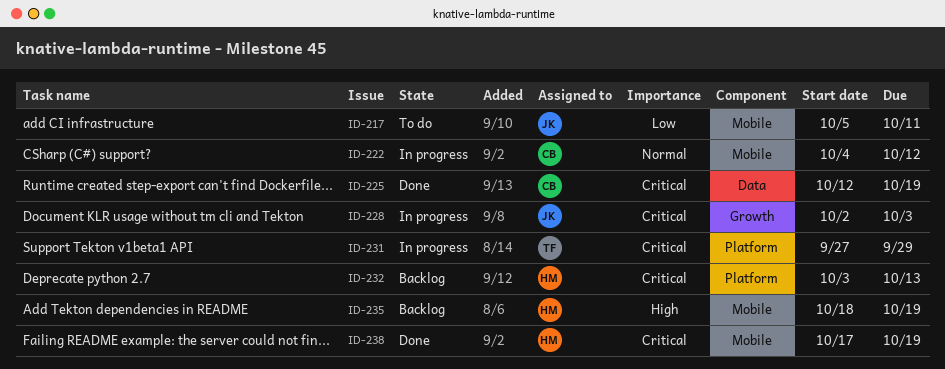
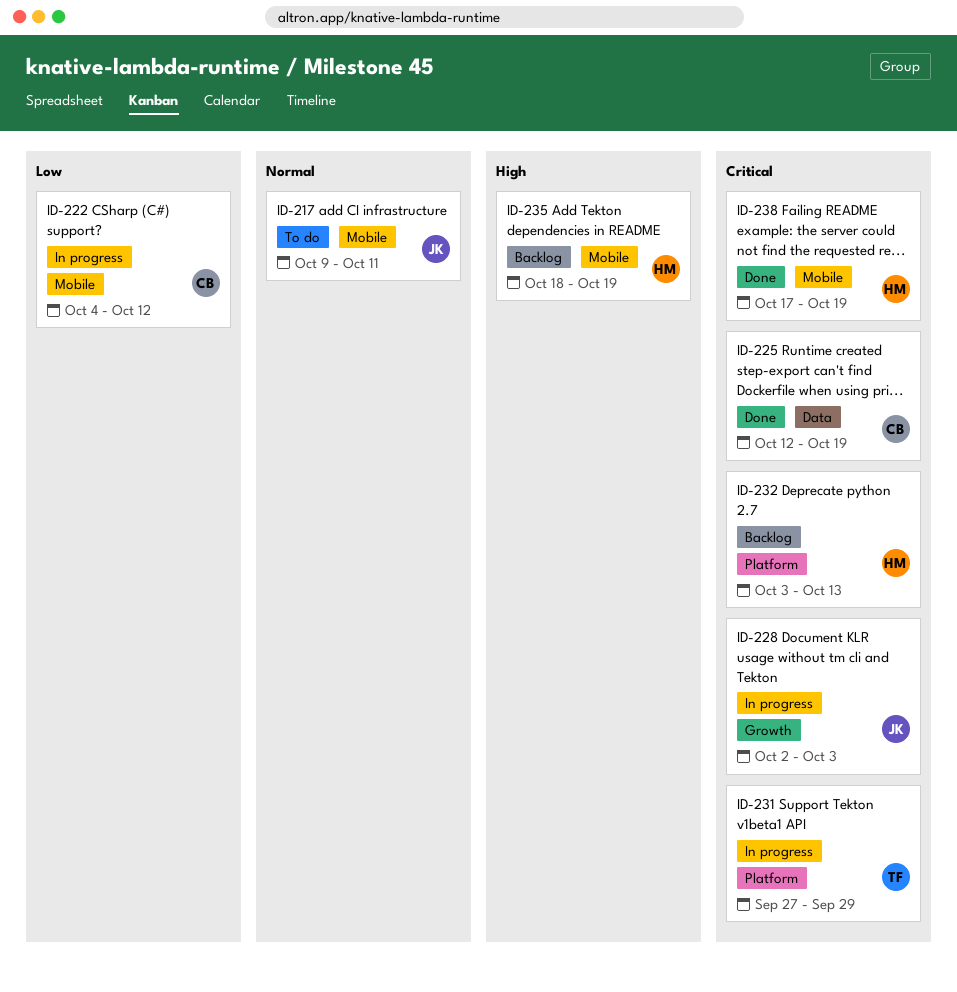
ID-217, priority: Low -> Normal
ID-217, start: Oct 5 -> Oct 9
ID-222, priority: Normal -> Low

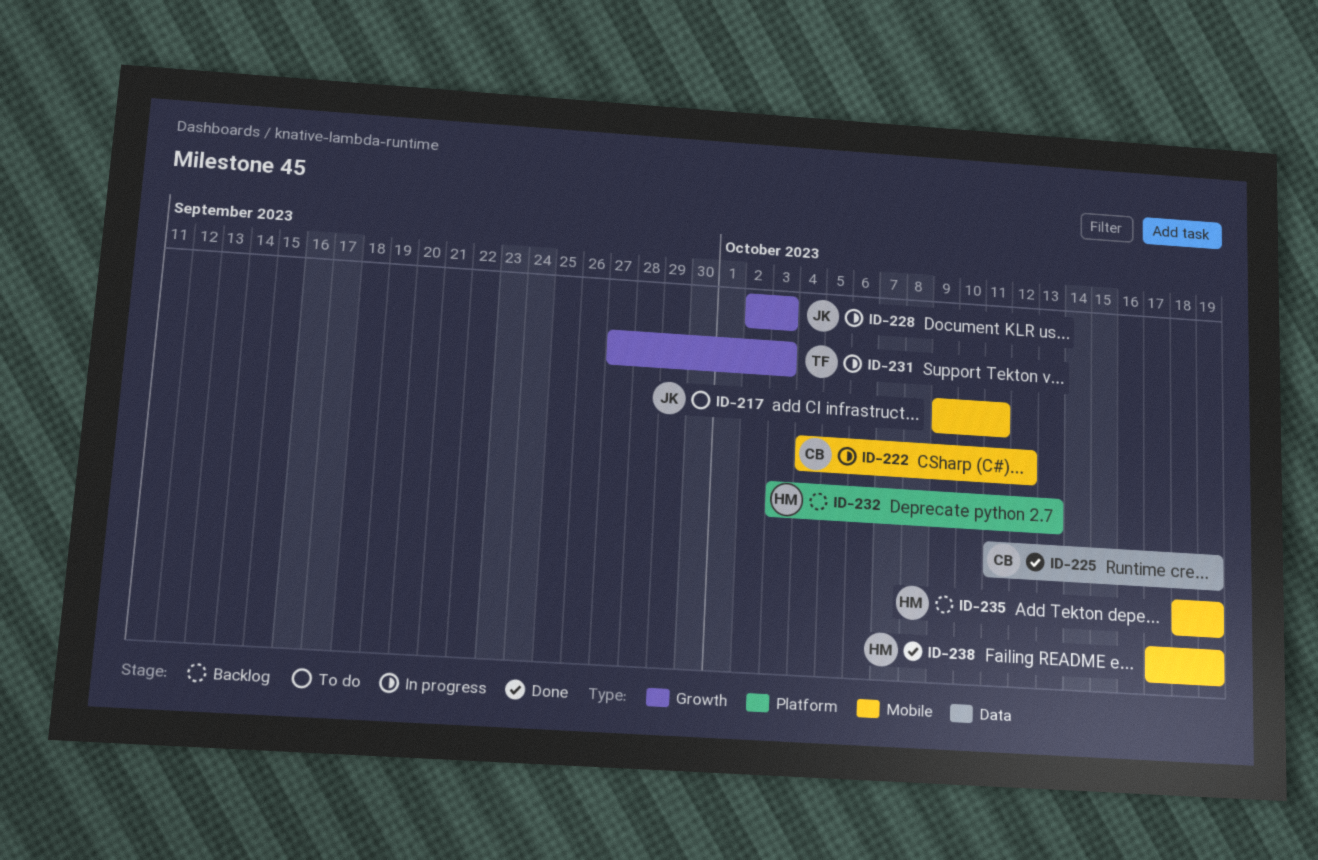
ID-225, start: Oct 12 -> Oct 11
ID-231, label: Platform -> Growth
ID-231, due: Sep 29 -> Oct 3

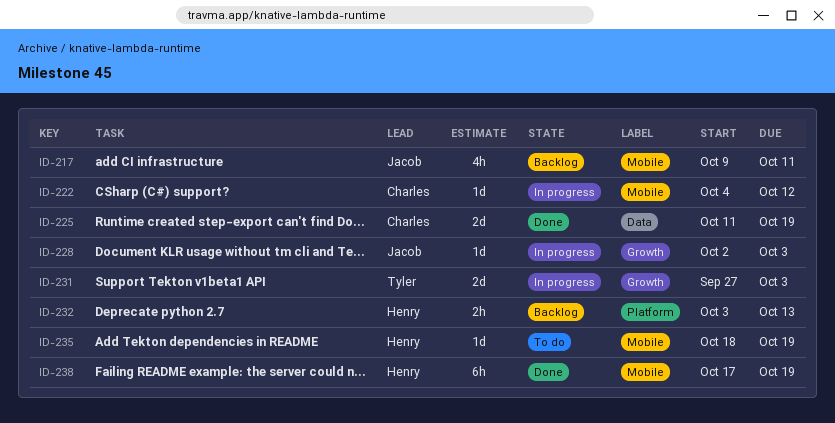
ID-217, status: To do -> Backlog
ID-235, status: Backlog -> To do

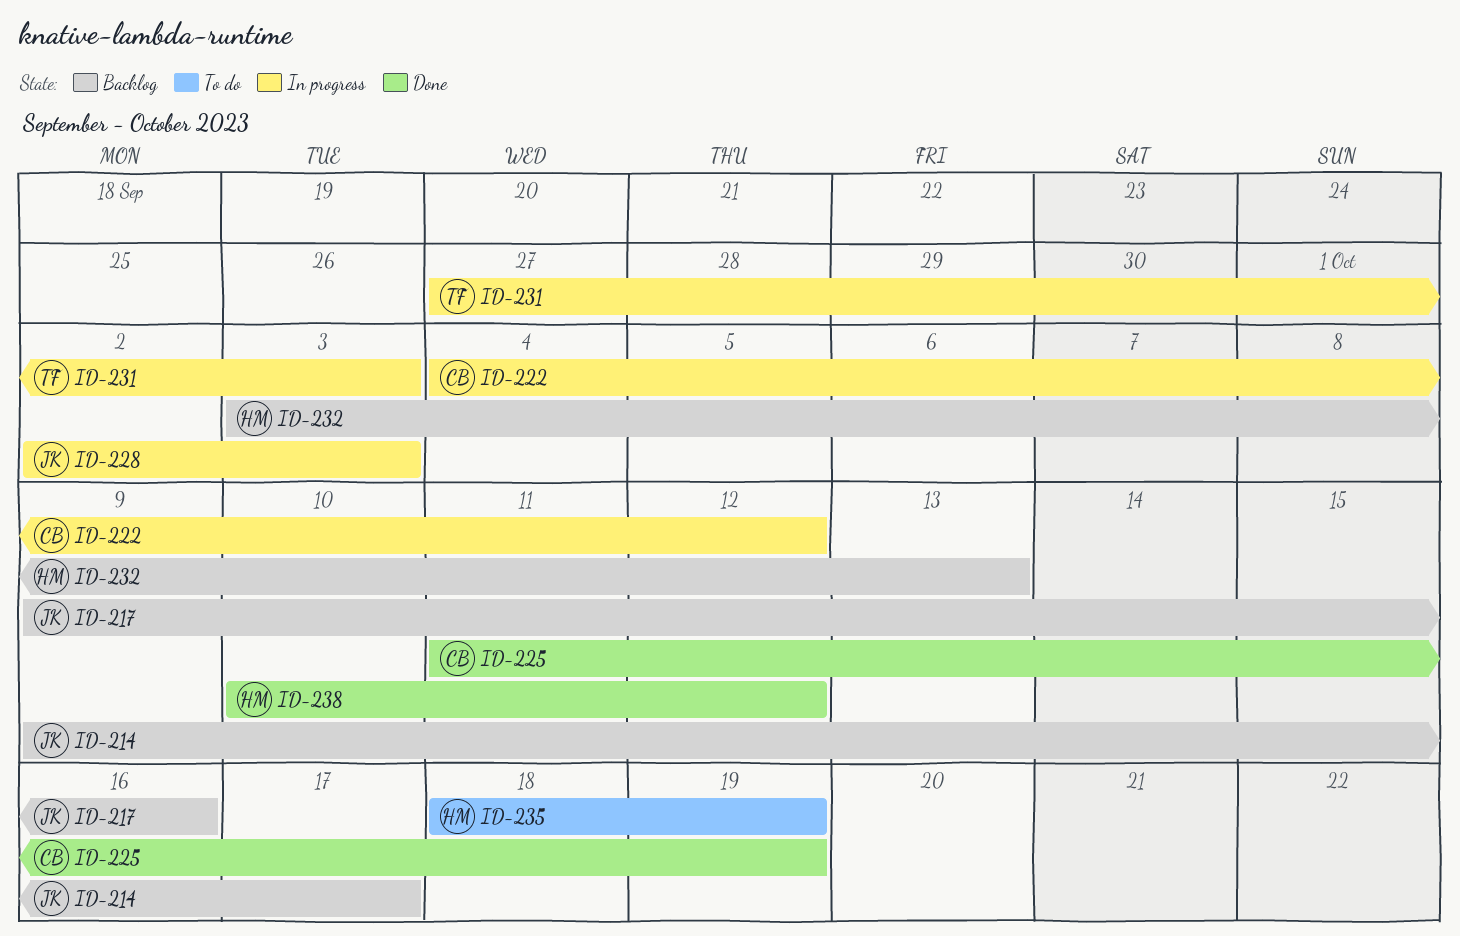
ID-214: none -> present
ID-217, due: Oct 11 -> Oct 16
ID-238, start: Oct 17 -> Oct 10
ID-238, due: Oct 19 -> Oct 12

